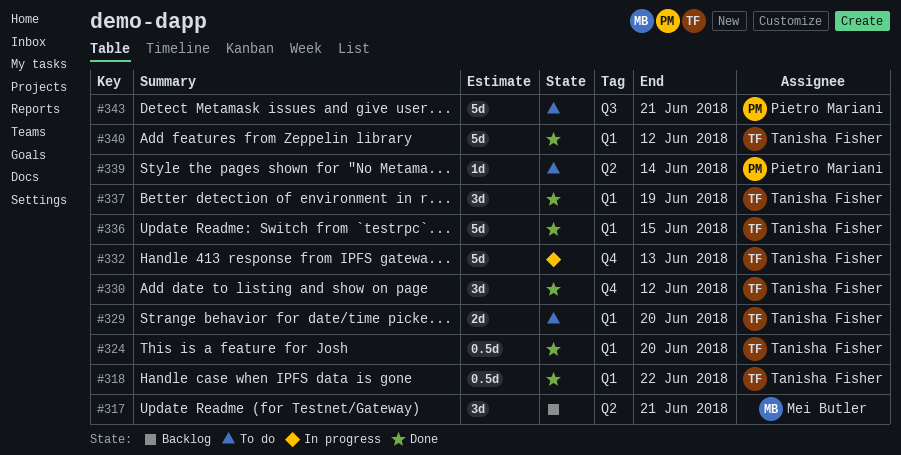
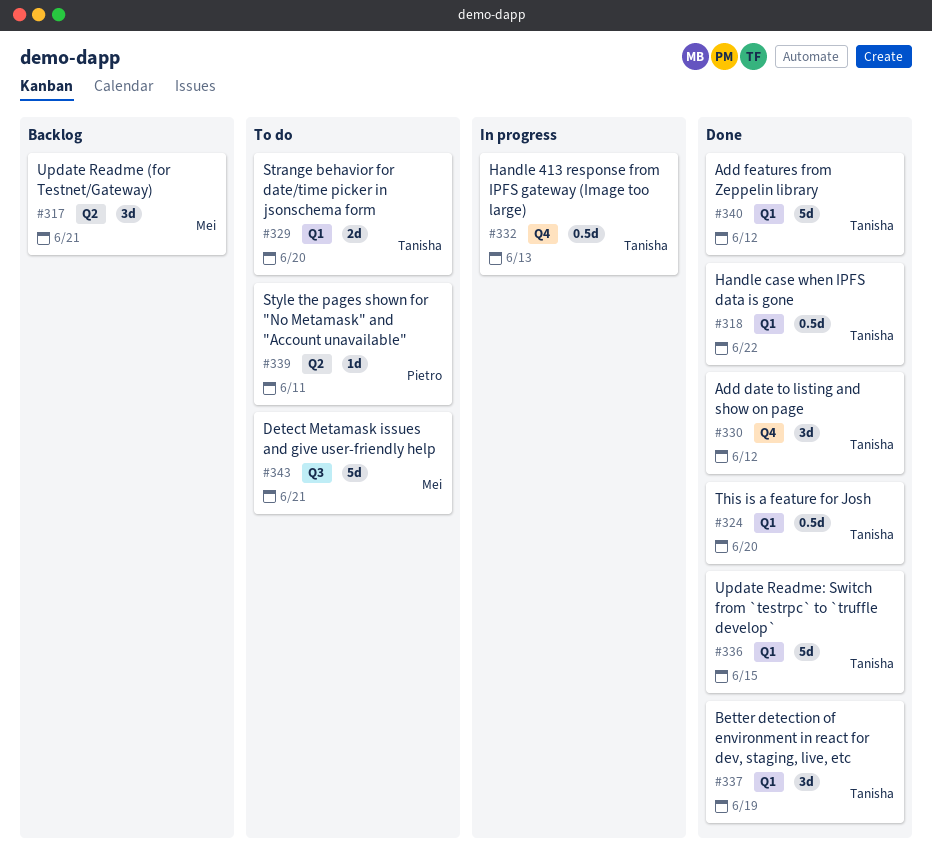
#332, estimate: 5d -> 0.5d
#339, due: Jun 14 -> Jun 11
#343, owner: Pietro Mariani -> Mei Butler

